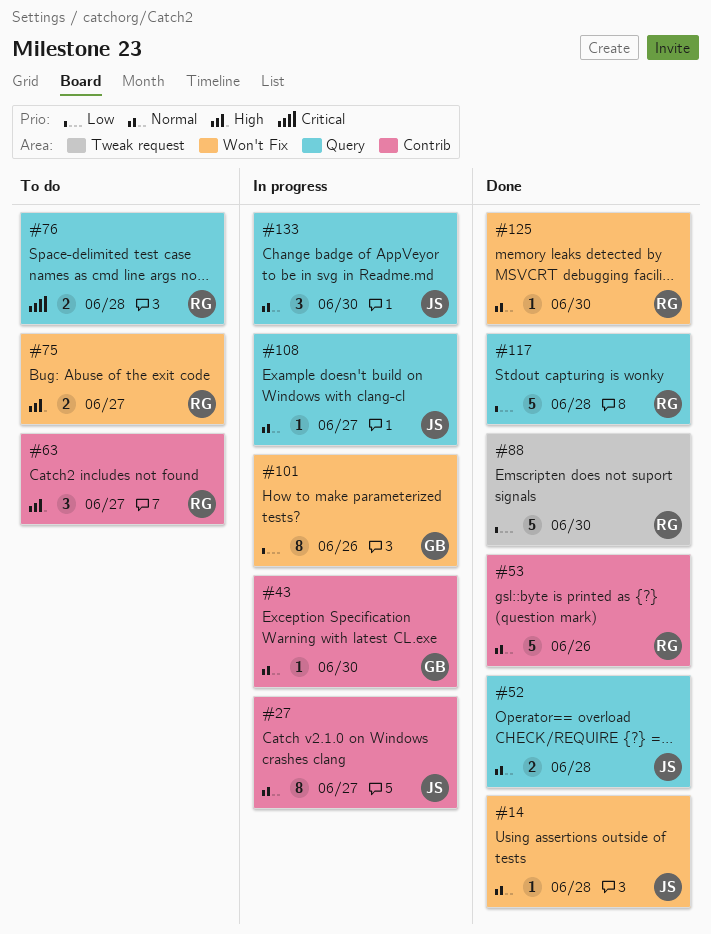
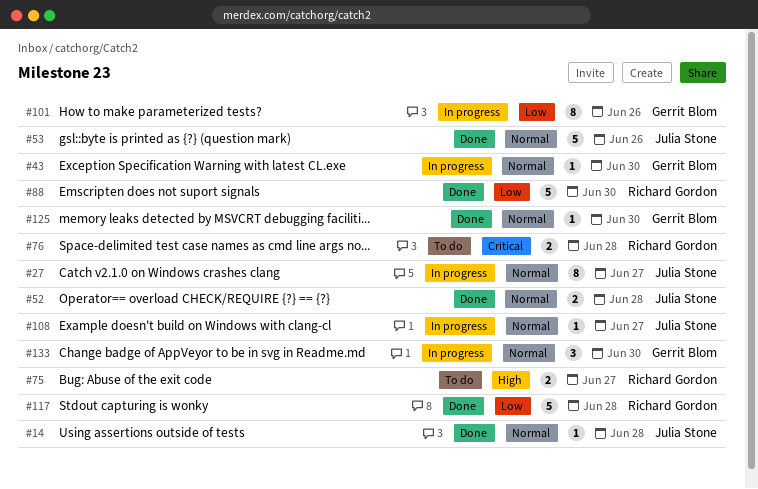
#53, owner: Richard Gordon -> Julia Stone
#63: present -> none
#125, owner: Richard Gordon -> Gerrit Blom
#133, owner: Julia Stone -> Gerrit Blom

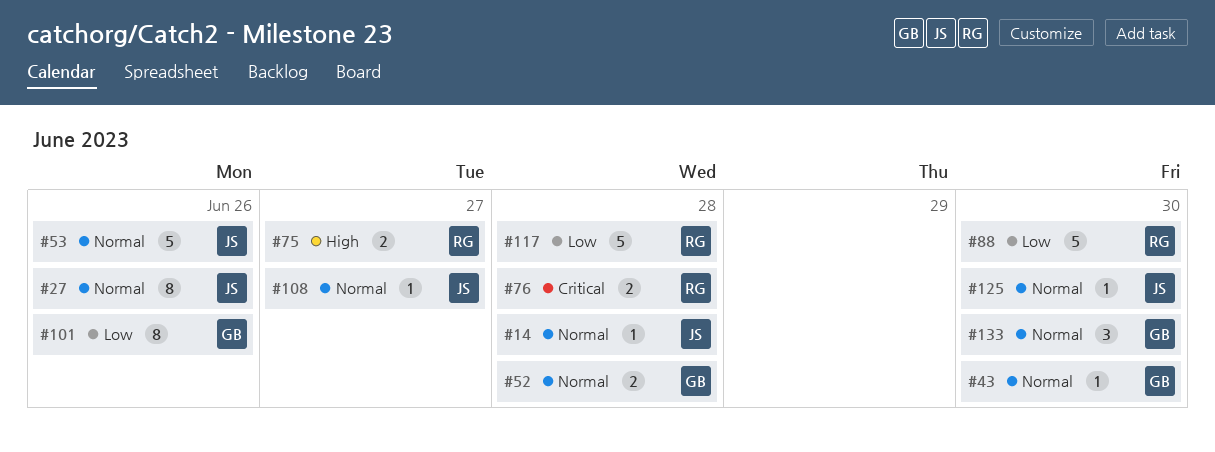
#27, due: Jun 27 -> Jun 26
#52, owner: Julia Stone -> Gerrit Blom
#125, owner: Gerrit Blom -> Julia Stone

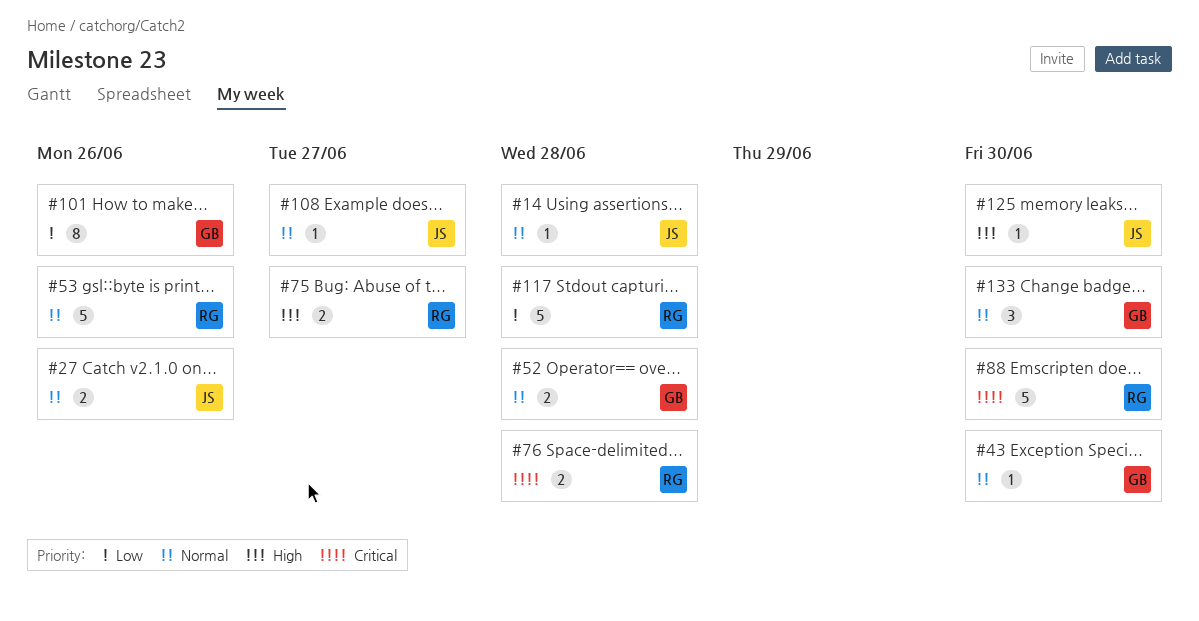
#27, estimate: 8 -> 2
#53, owner: JS -> RG
#88, priority: Low -> Critical
#125, priority: Normal -> High

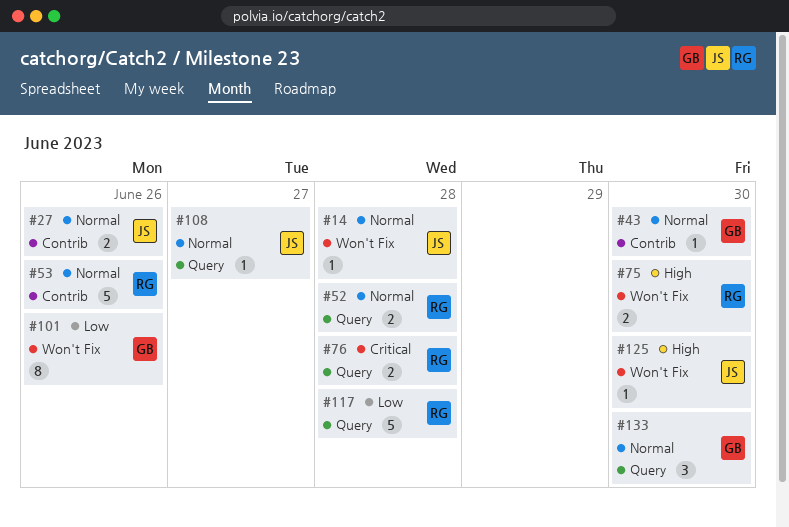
#52, owner: GB -> RG
#75, due: Jun 27 -> Jun 30
#88: present -> none

